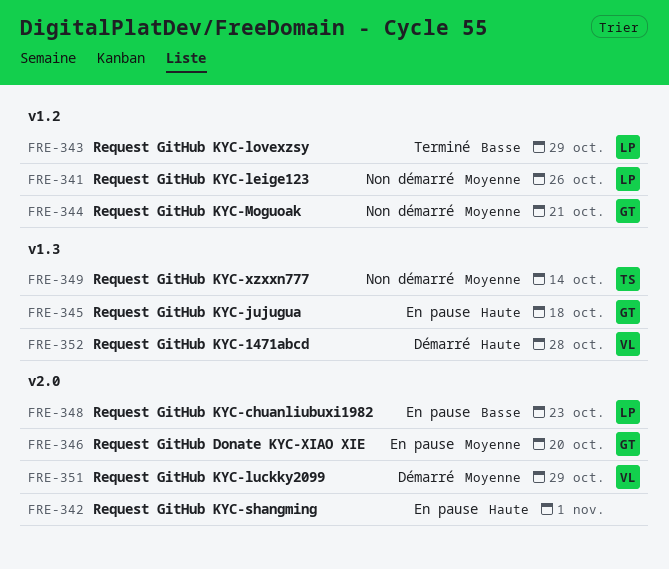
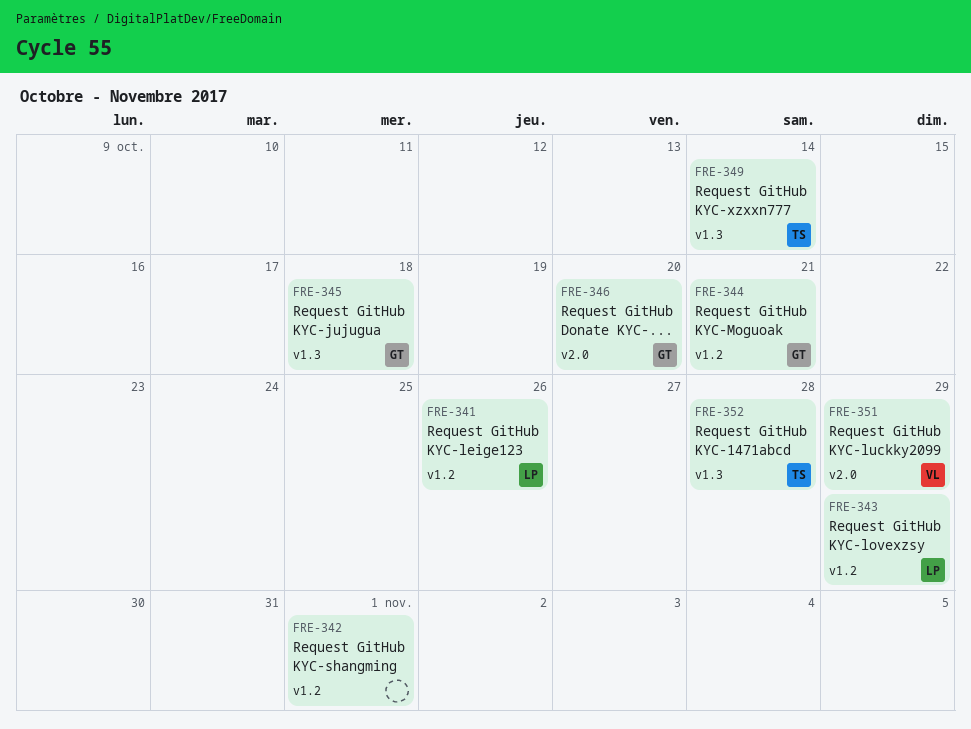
FRE-342, label: v2.0 -> v1.2
FRE-348: present -> none
FRE-352, owner: VL -> TS

